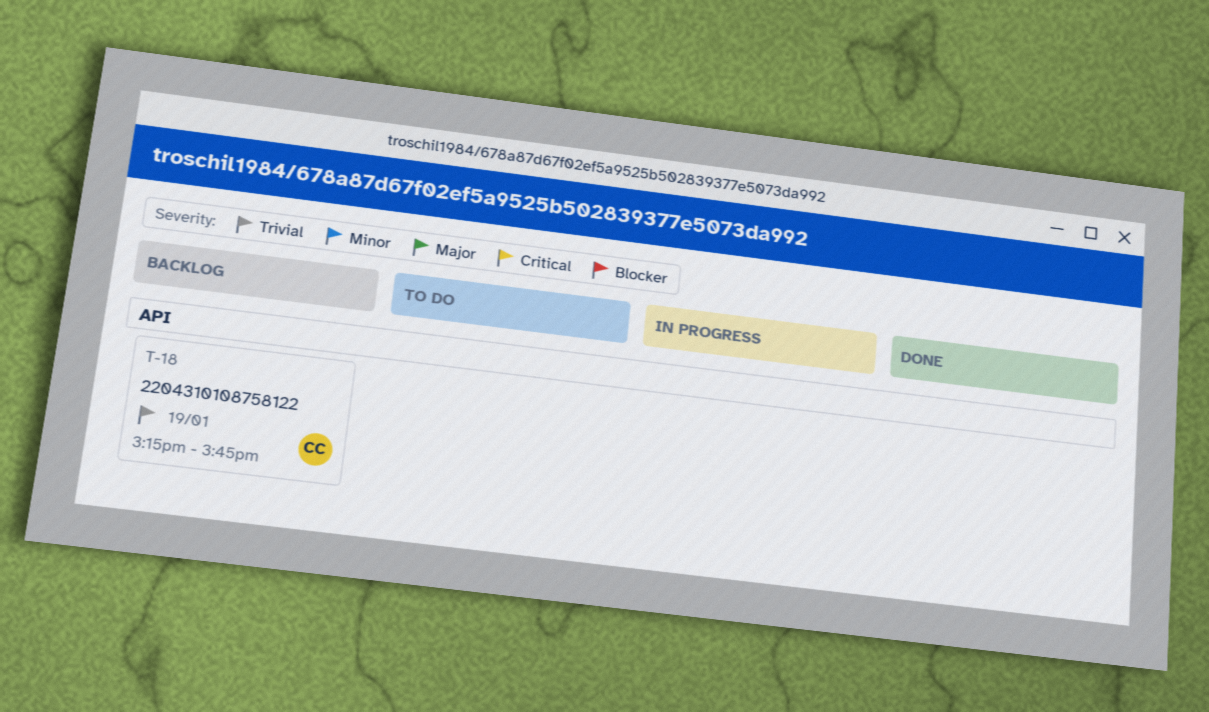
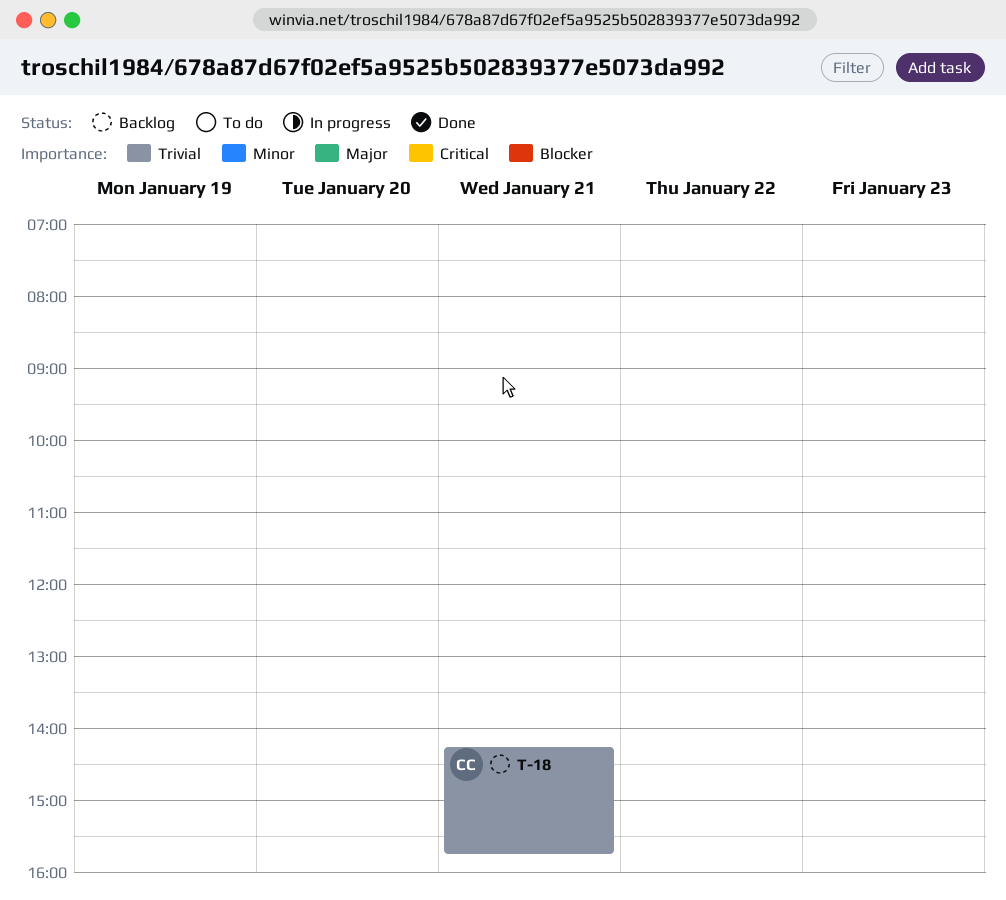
T-18, day: Jan 19 -> Jan 21
T-18, begins: 15:15 -> 14:15

